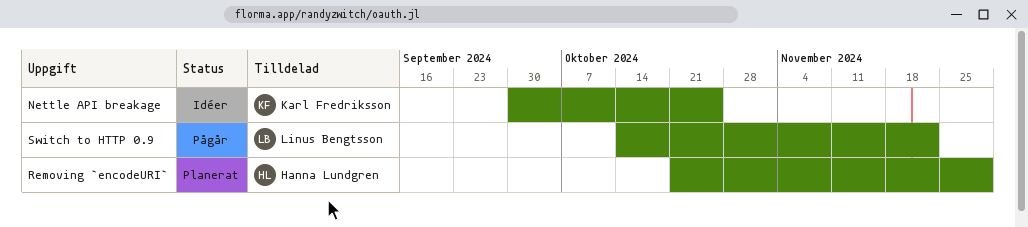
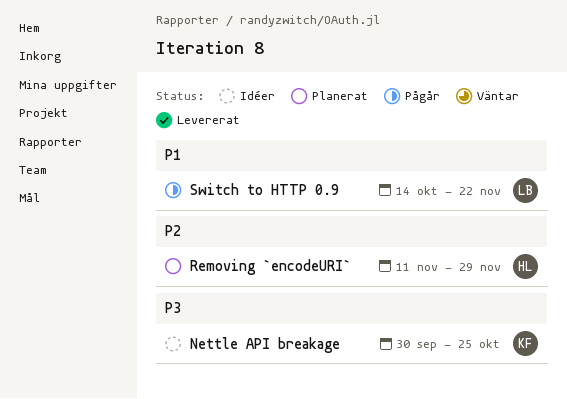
Removing `encodeURI`, start: Oct 21 -> Nov 11

